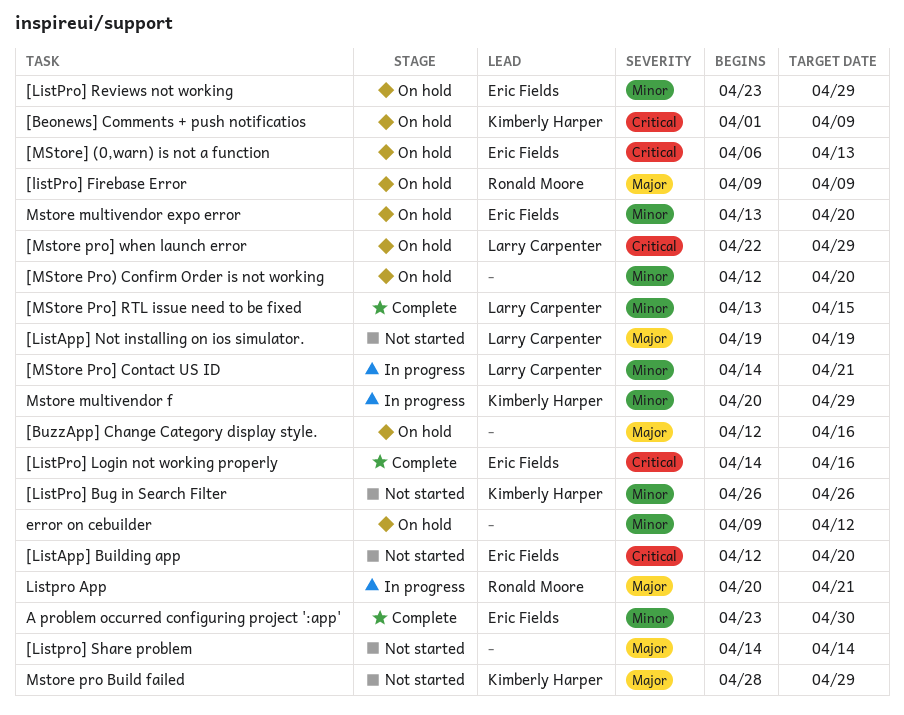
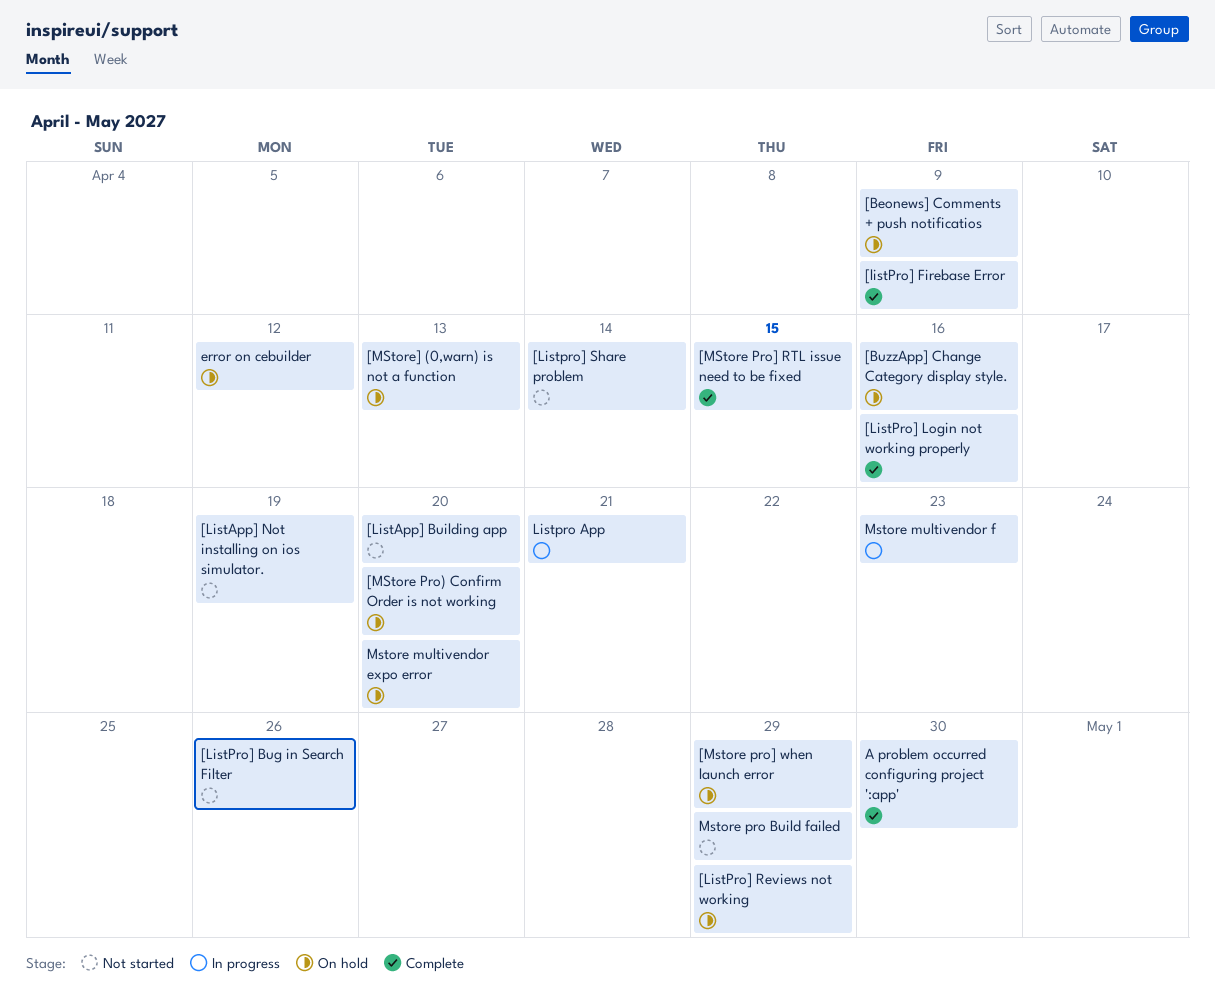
[listPro] Firebase Error, status: On hold -> Complete
[MStore Pro] Contact US ID: present -> none
Mstore multivendor f, due: Apr 29 -> Apr 23

